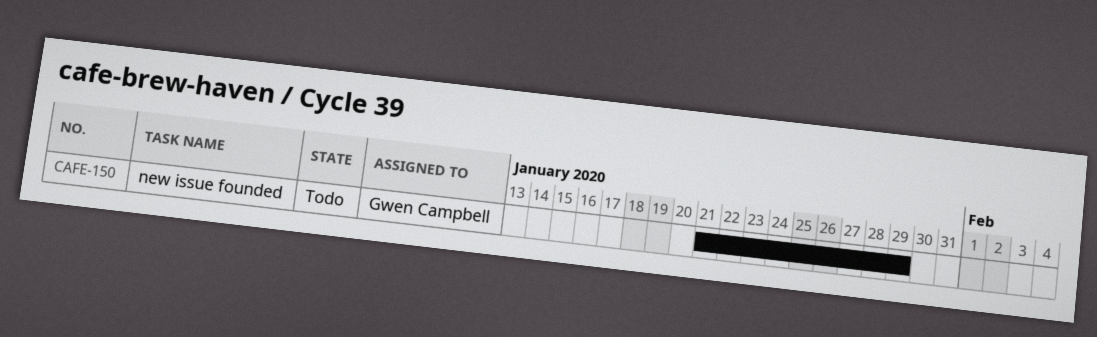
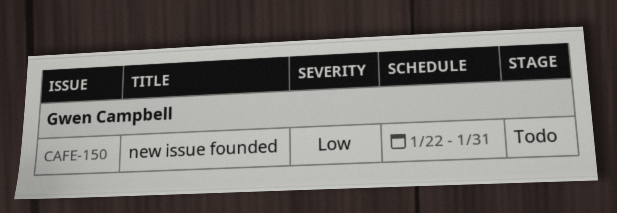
CAFE-150, start: Jan 21 -> Jan 22
CAFE-150, due: Jan 29 -> Jan 31

